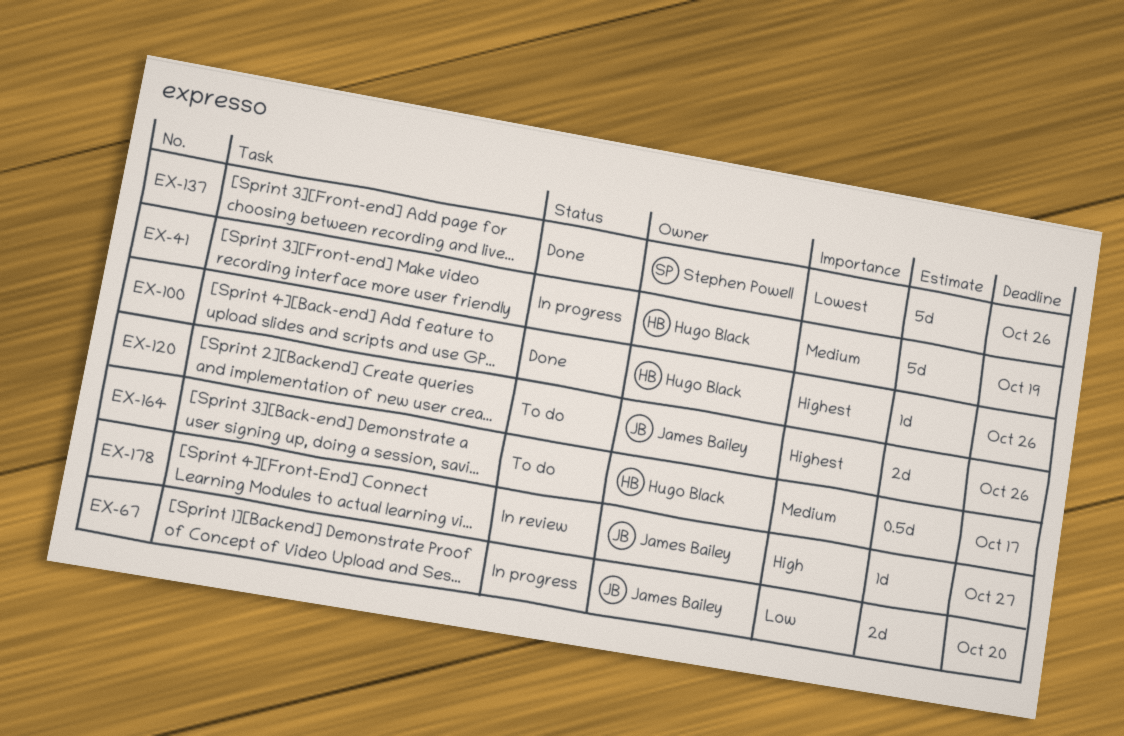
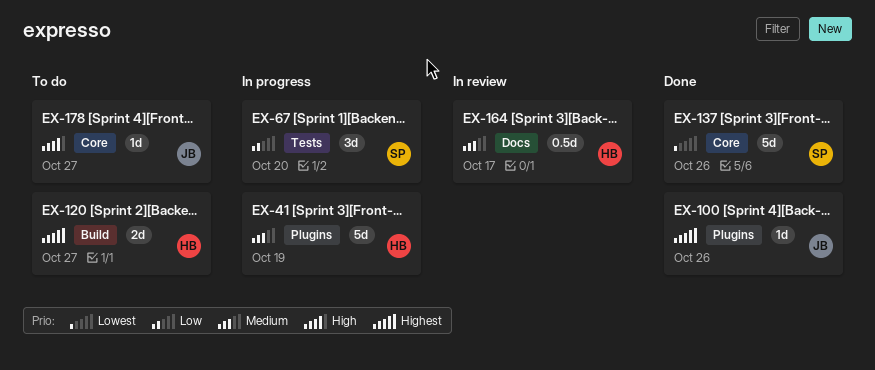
EX-67, owner: James Bailey -> Stephen Powell
EX-67, estimate: 2d -> 3d
EX-100, owner: Hugo Black -> James Bailey
EX-120, owner: James Bailey -> Hugo Black
EX-120, due: Oct 26 -> Oct 27
EX-164, status: To do -> In review
EX-178, status: In review -> To do

